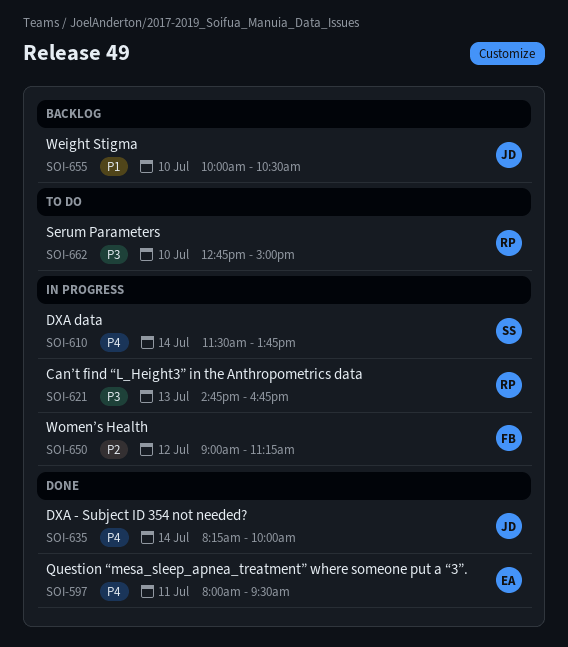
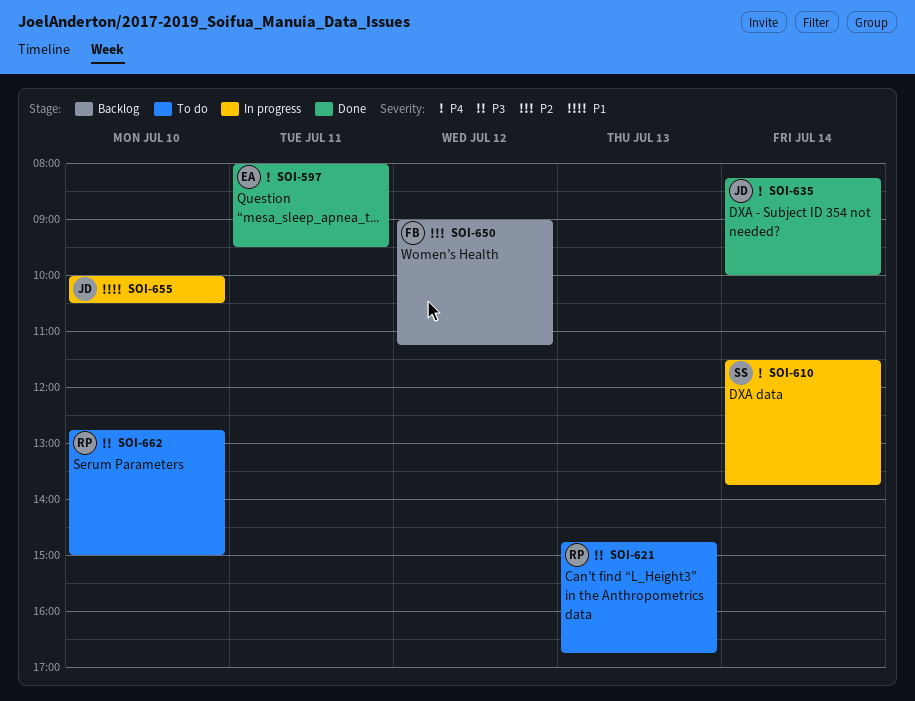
SOI-621, status: In progress -> To do
SOI-650, status: In progress -> Backlog
SOI-655, status: Backlog -> In progress

